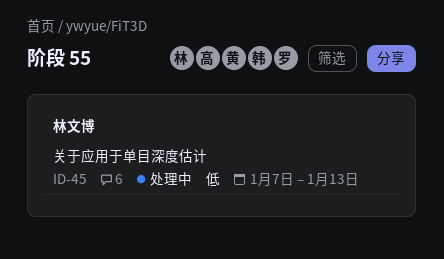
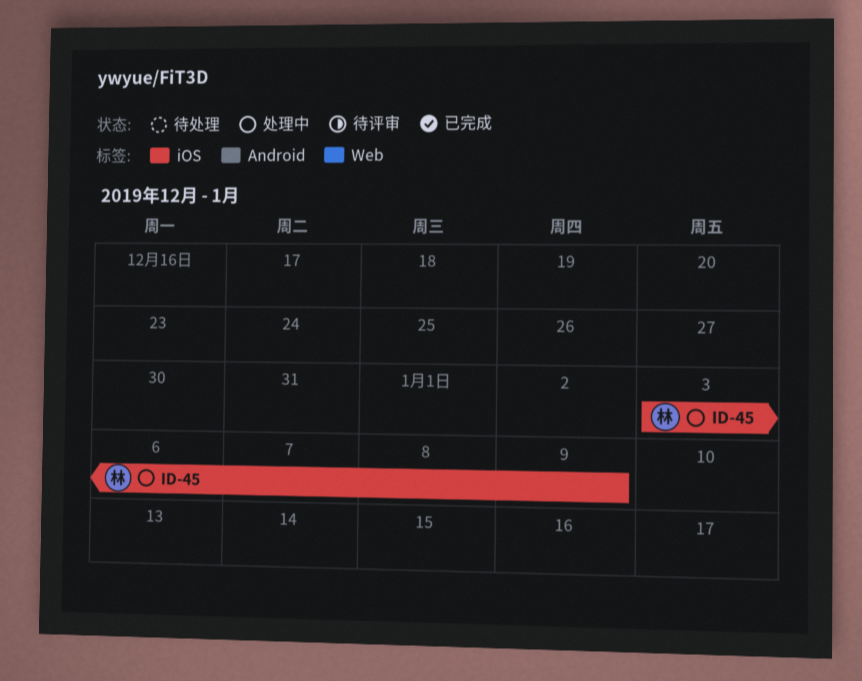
ID-45, start: Jan 7 -> Jan 3
ID-45, due: Jan 13 -> Jan 9

